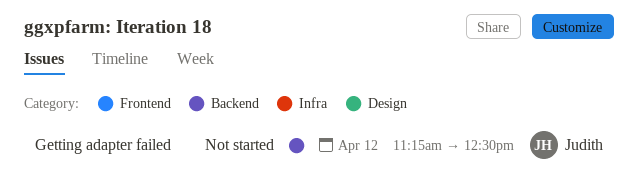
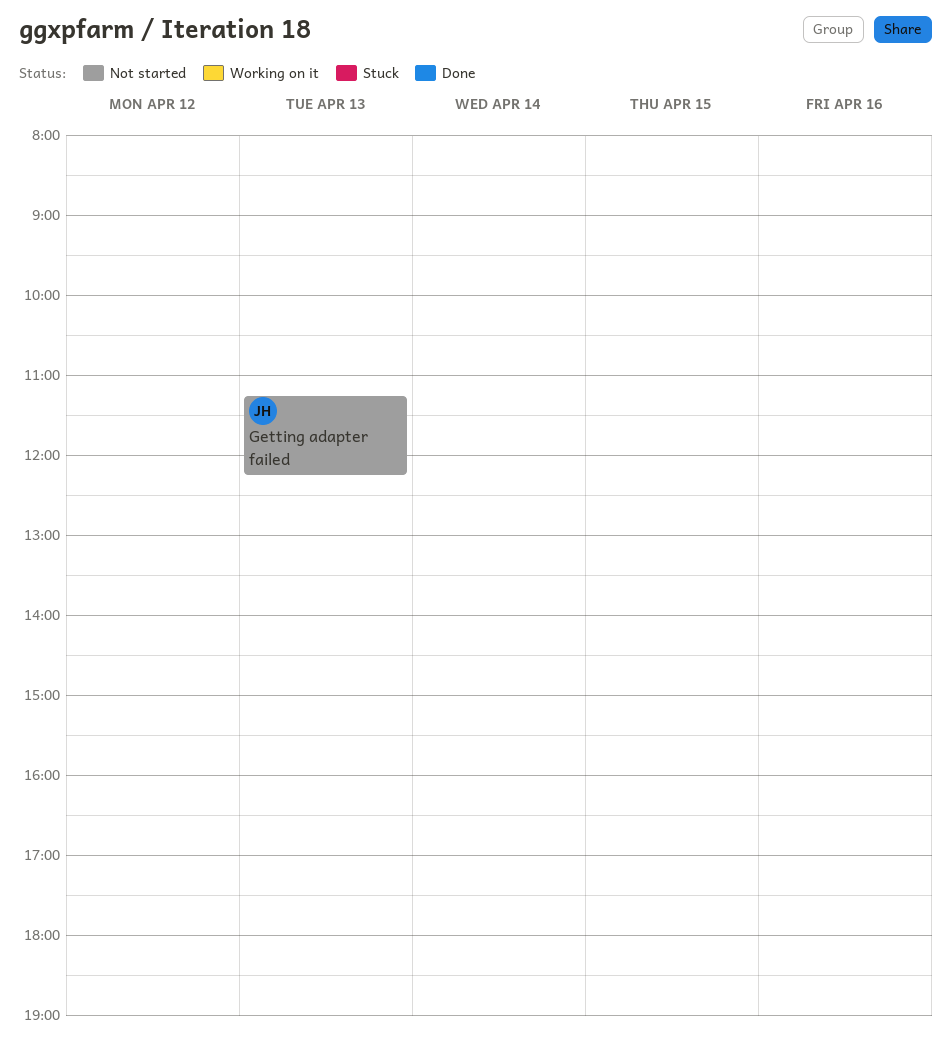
Getting adapter failed, day: Apr 12 -> Apr 13
Getting adapter failed, ends: 12:30 -> 12:15

